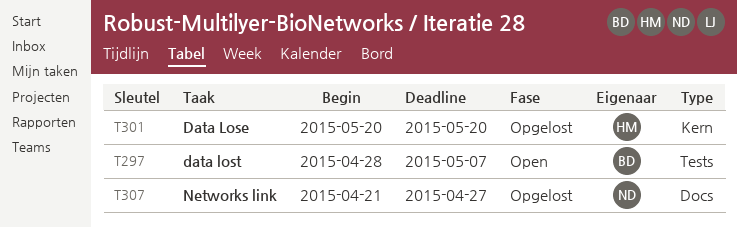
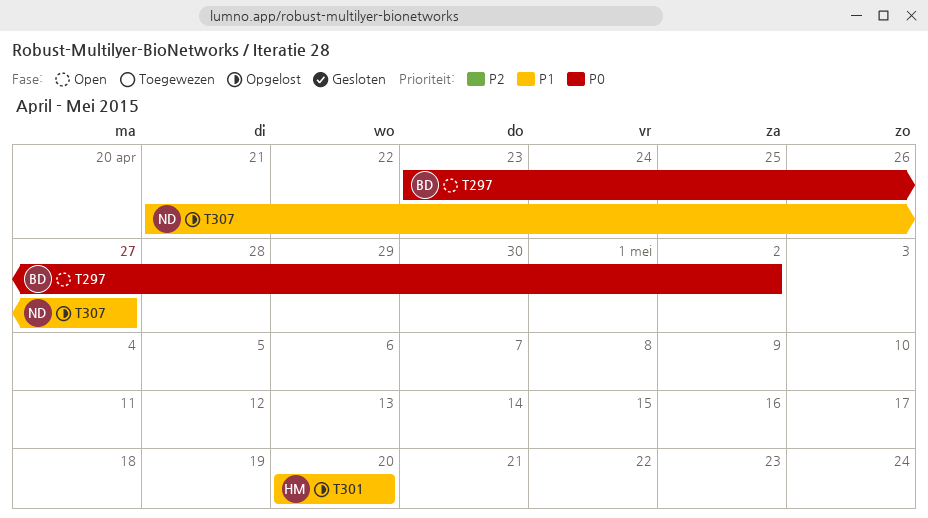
T297, start: Apr 28 -> Apr 23
T297, due: May 7 -> May 2

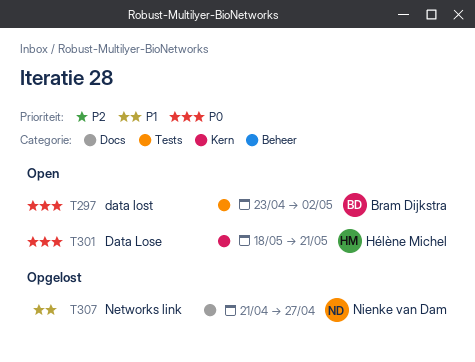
T301, status: Opgelost -> Open
T301, priority: P1 -> P0
T301, start: May 20 -> May 18
T301, due: May 20 -> May 21

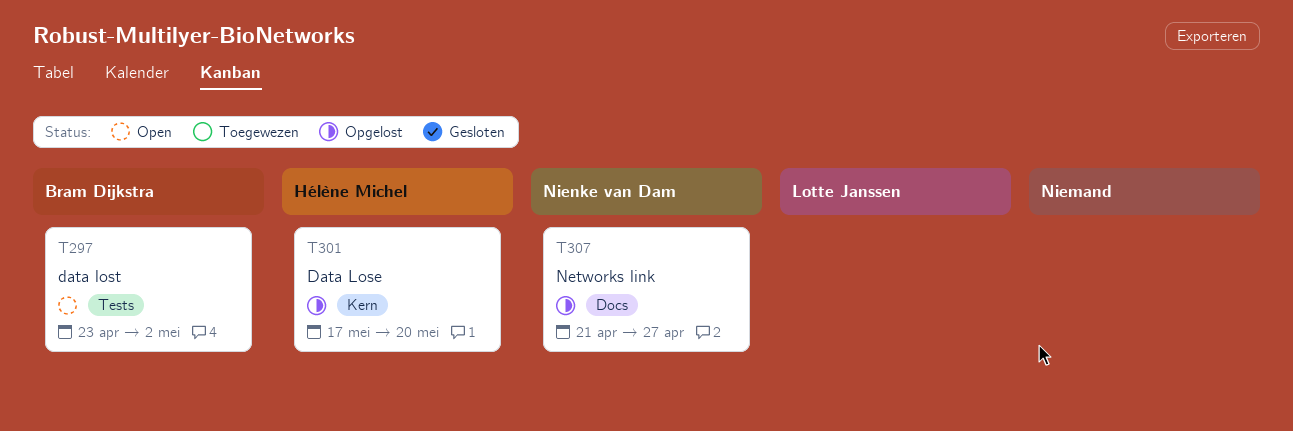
T301, status: Open -> Opgelost
T301, start: May 18 -> May 17
T301, due: May 21 -> May 20

